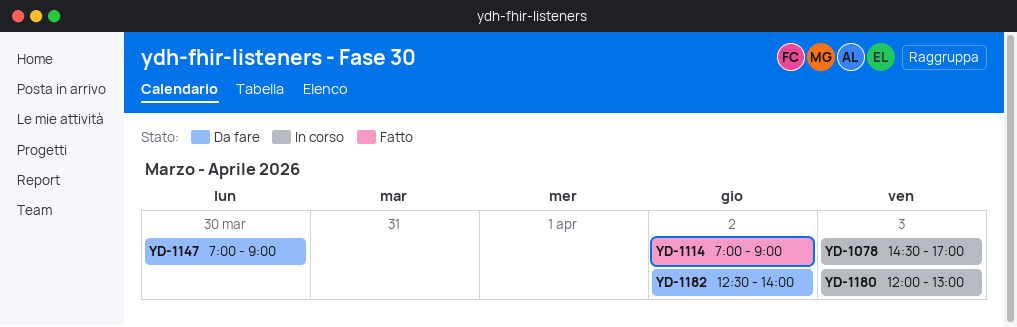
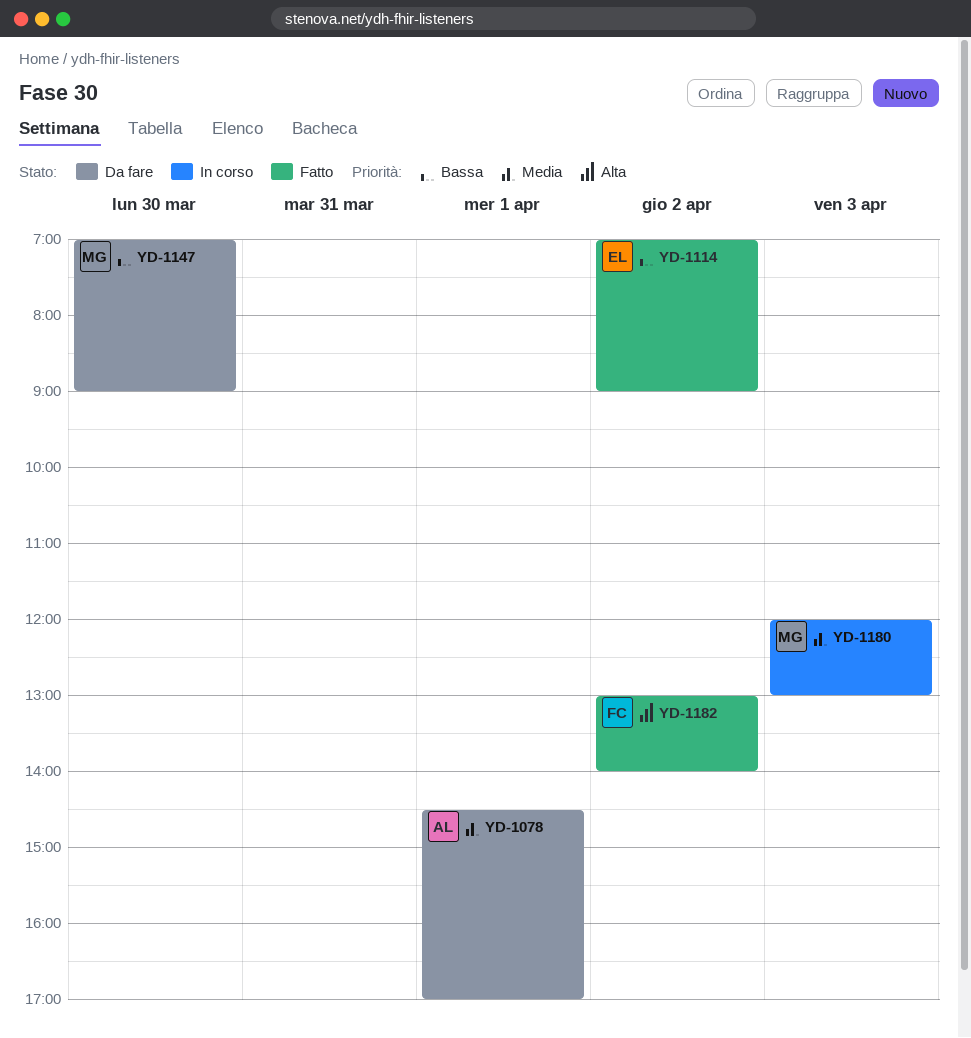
YD-1078, status: In corso -> Da fare
YD-1078, day: Apr 3 -> Apr 1
YD-1182, status: Da fare -> Fatto
YD-1182, begins: 12:30 -> 13:00

